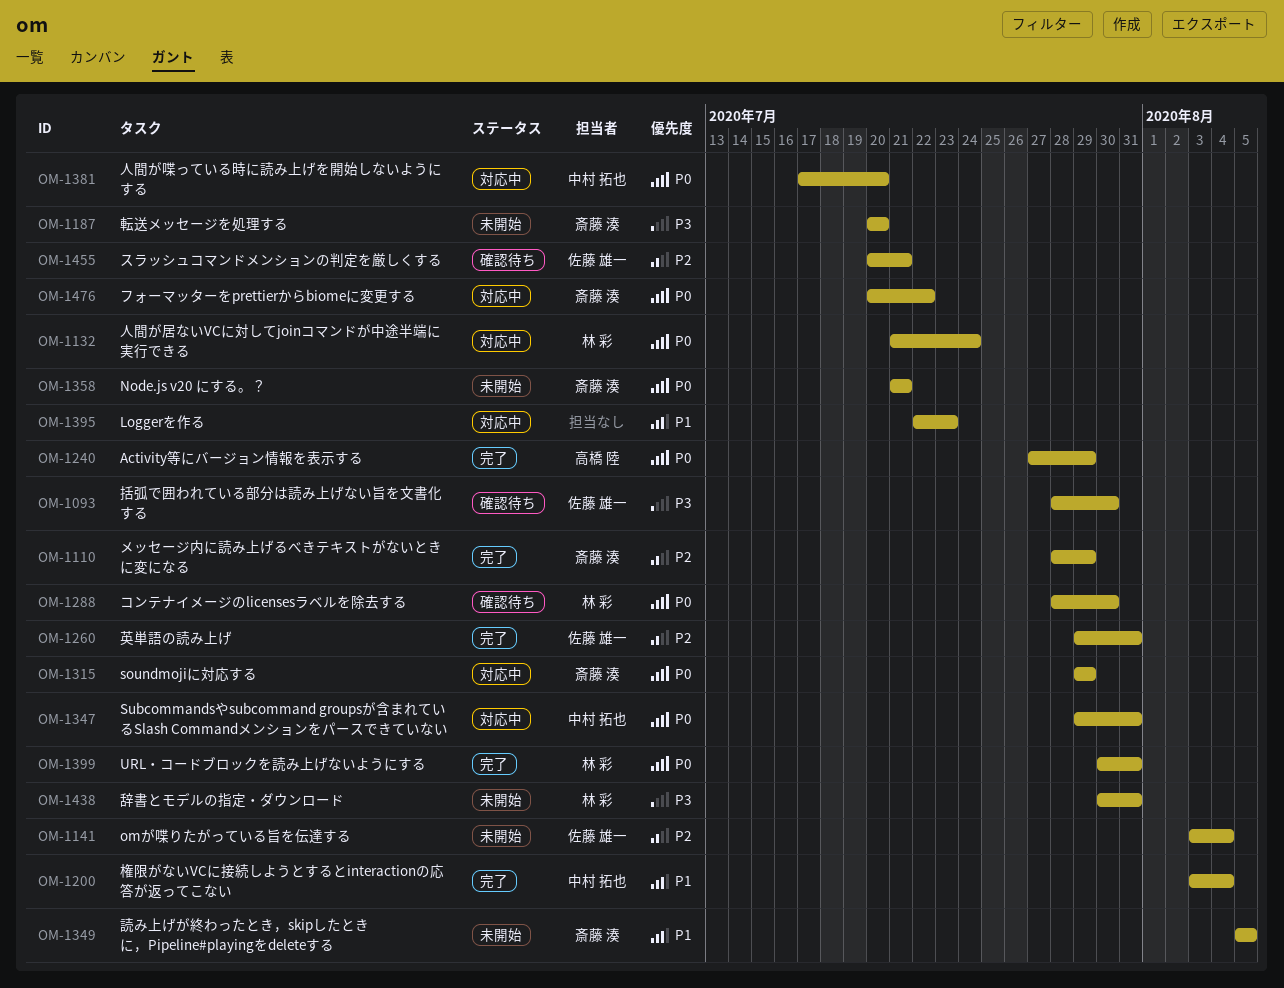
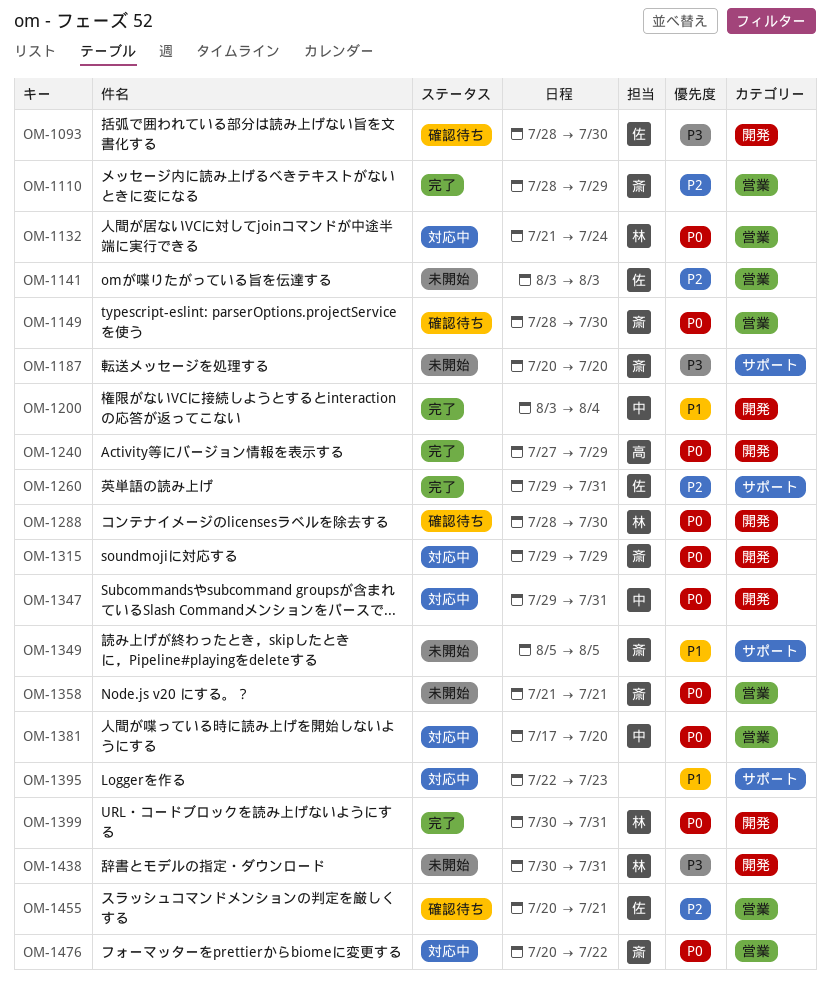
OM-1141, due: Aug 4 -> Aug 3
OM-1149: none -> present

